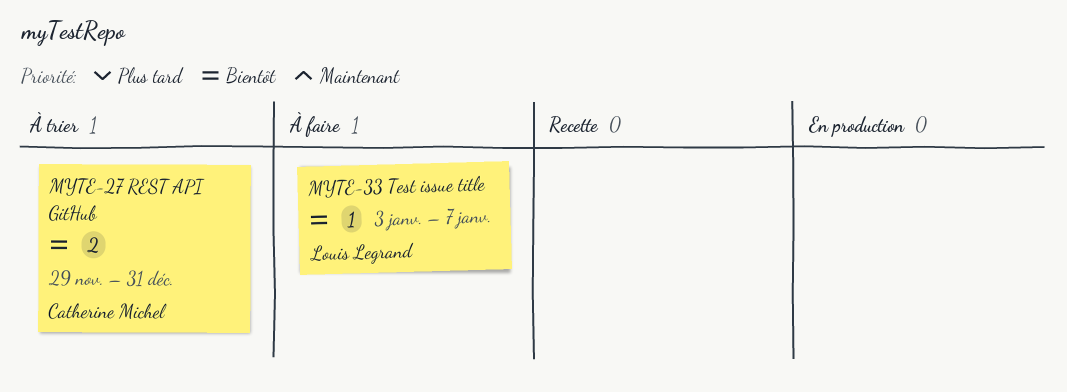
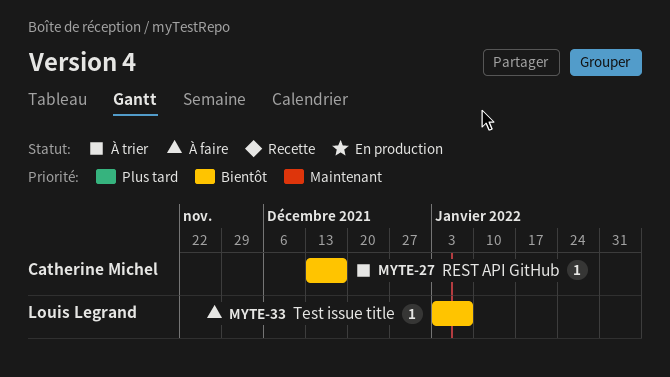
MYTE-27, estimate: 2 -> 1
MYTE-27, start: Nov 29 -> Dec 13
MYTE-27, due: Dec 31 -> Dec 17

